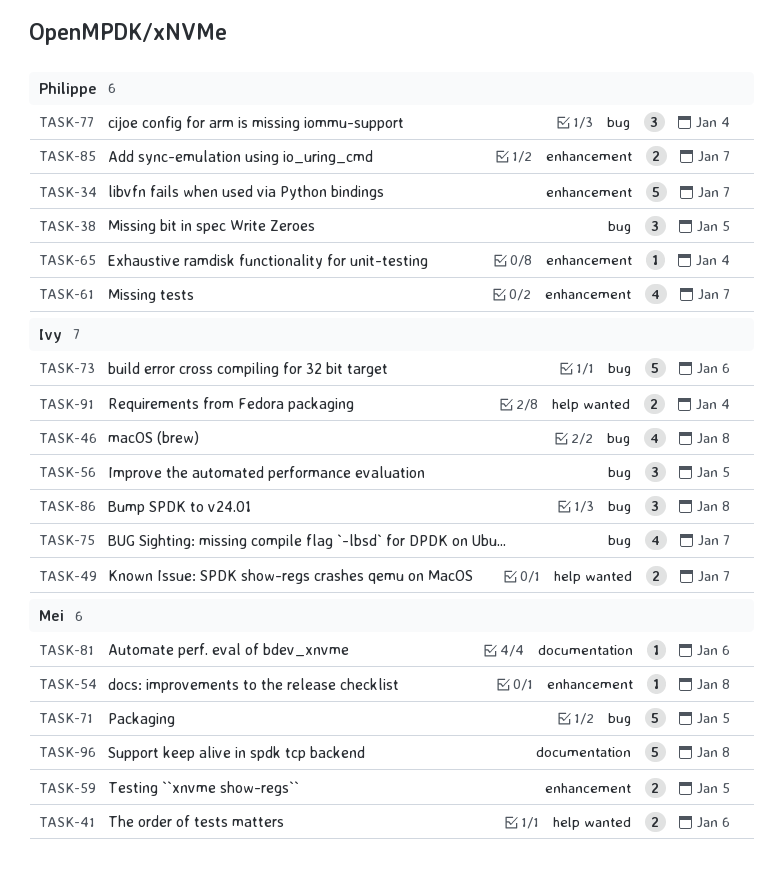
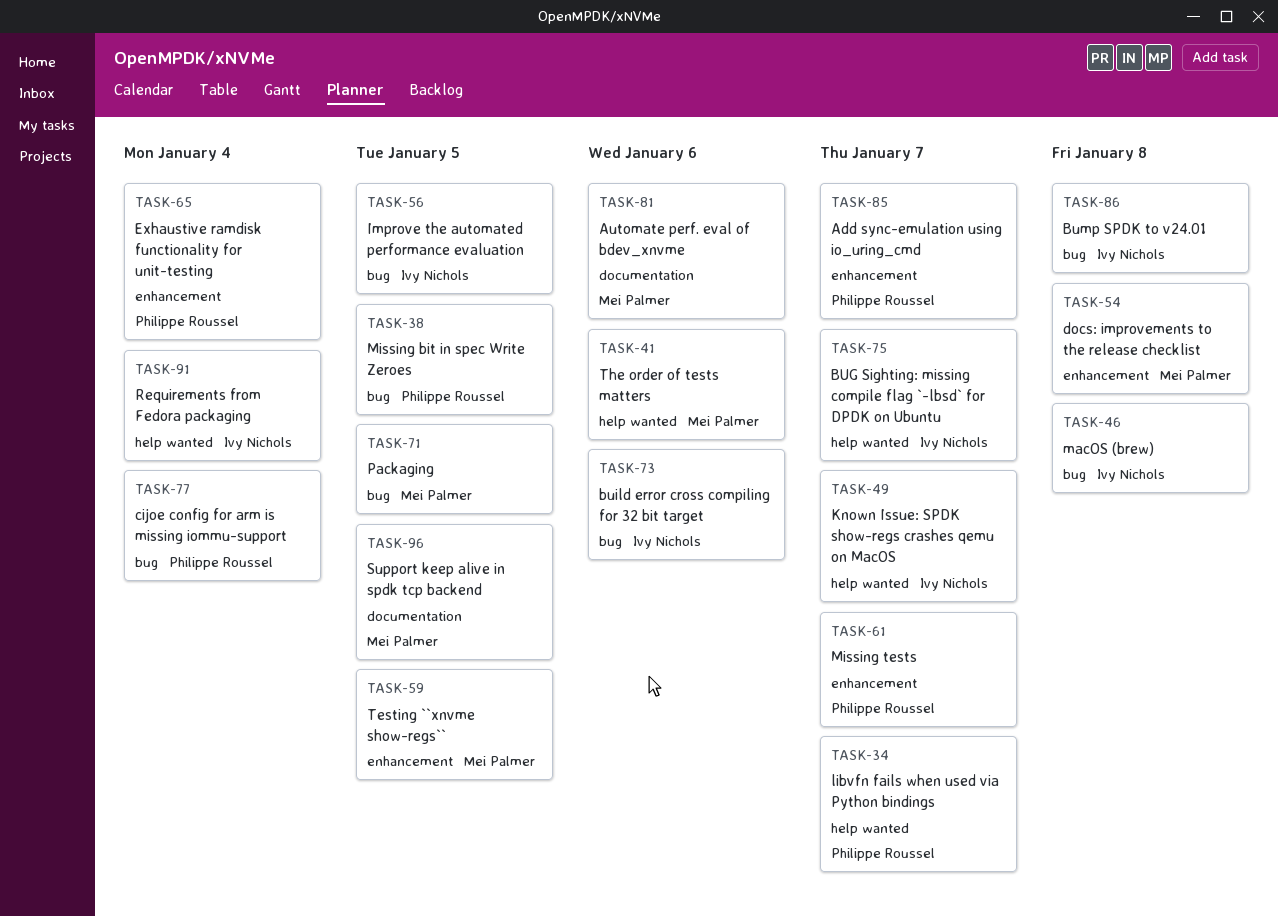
TASK-34, label: enhancement -> help wanted
TASK-75, label: bug -> help wanted
TASK-96, due: Jan 8 -> Jan 5

